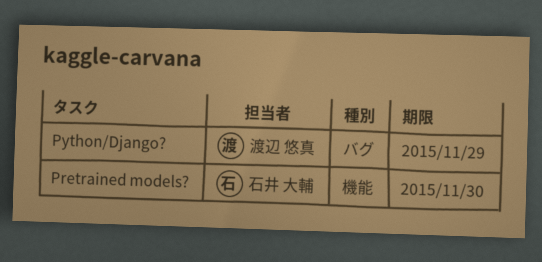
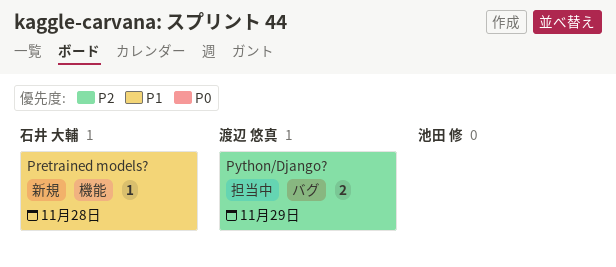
Pretrained models?, due: Nov 30 -> Nov 28

